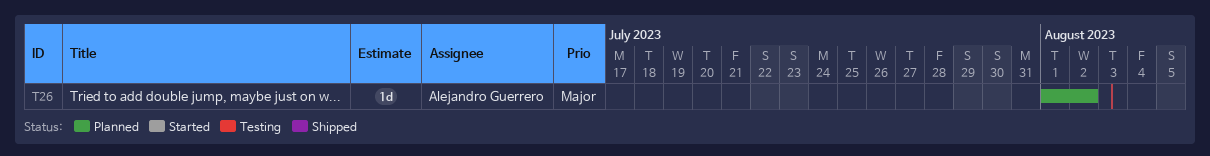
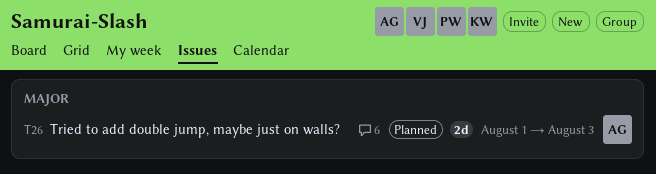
T26, estimate: 1d -> 2d
T26, due: Aug 2 -> Aug 3

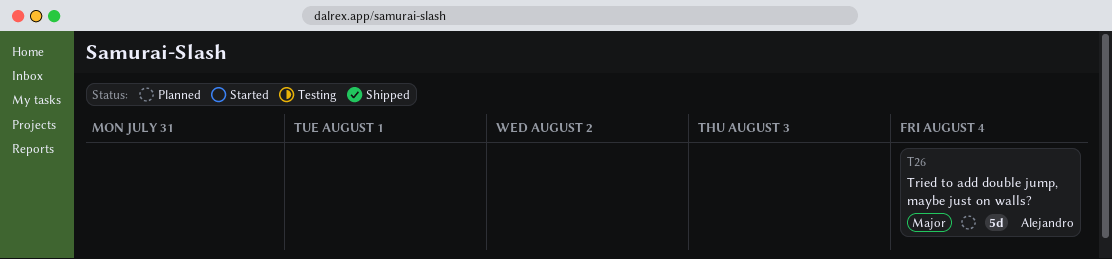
T26, estimate: 2d -> 5d
T26, due: Aug 3 -> Aug 4

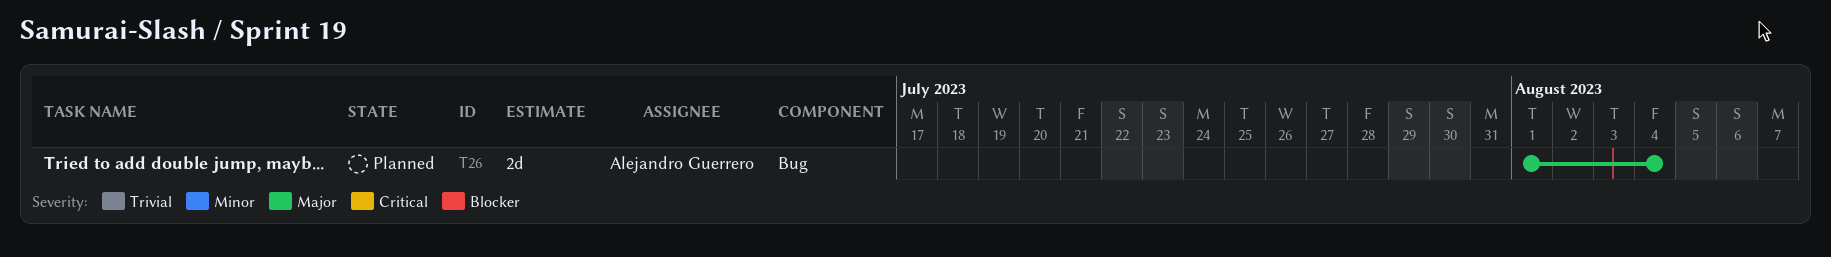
T26, estimate: 5d -> 2d

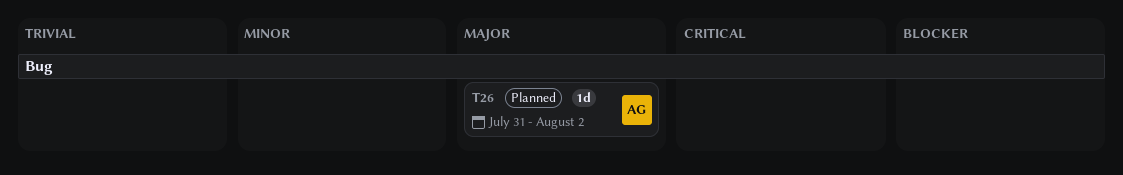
T26, estimate: 2d -> 1d
T26, start: Aug 1 -> Jul 31
T26, due: Aug 4 -> Aug 2

